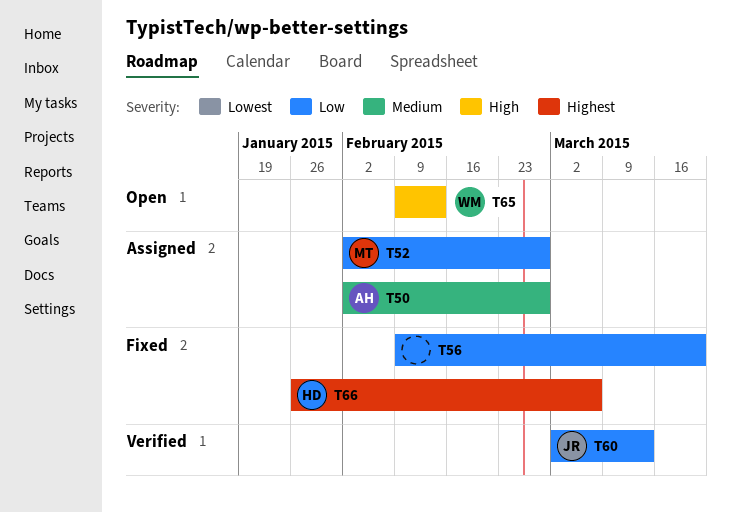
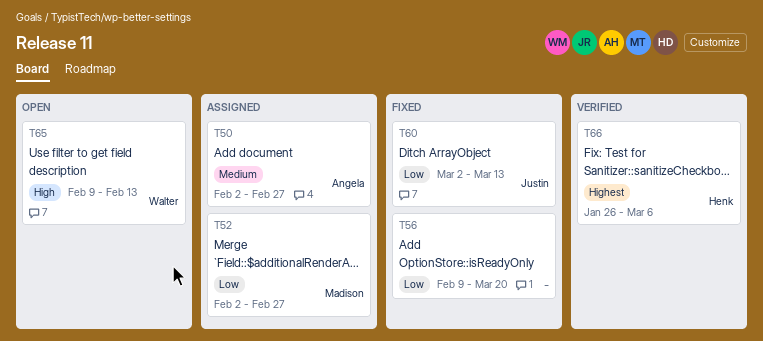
T60, status: Verified -> Fixed
T66, status: Fixed -> Verified

